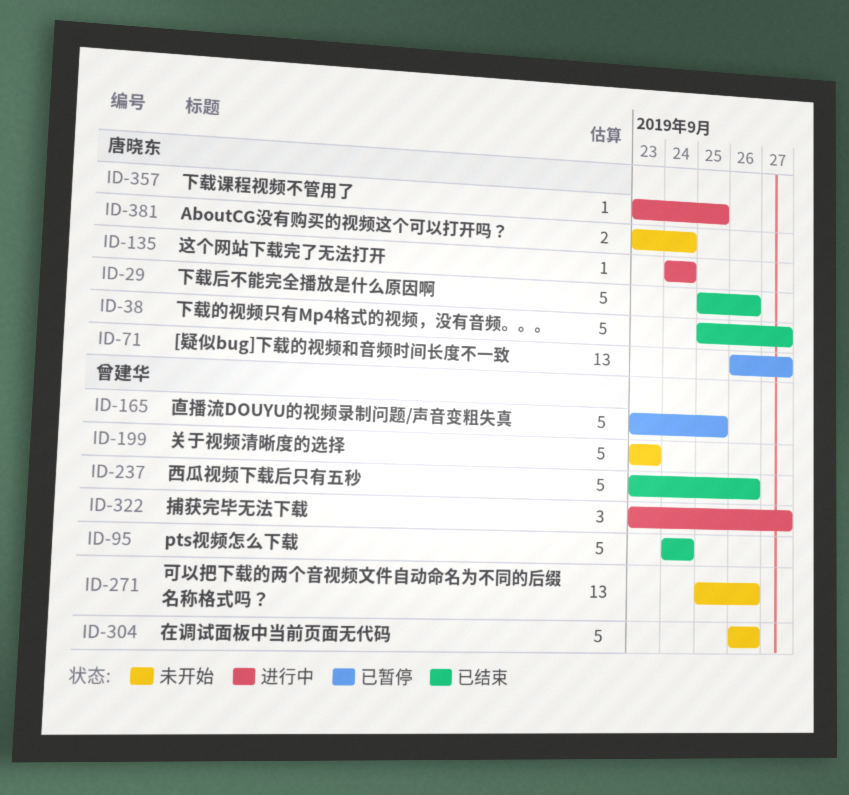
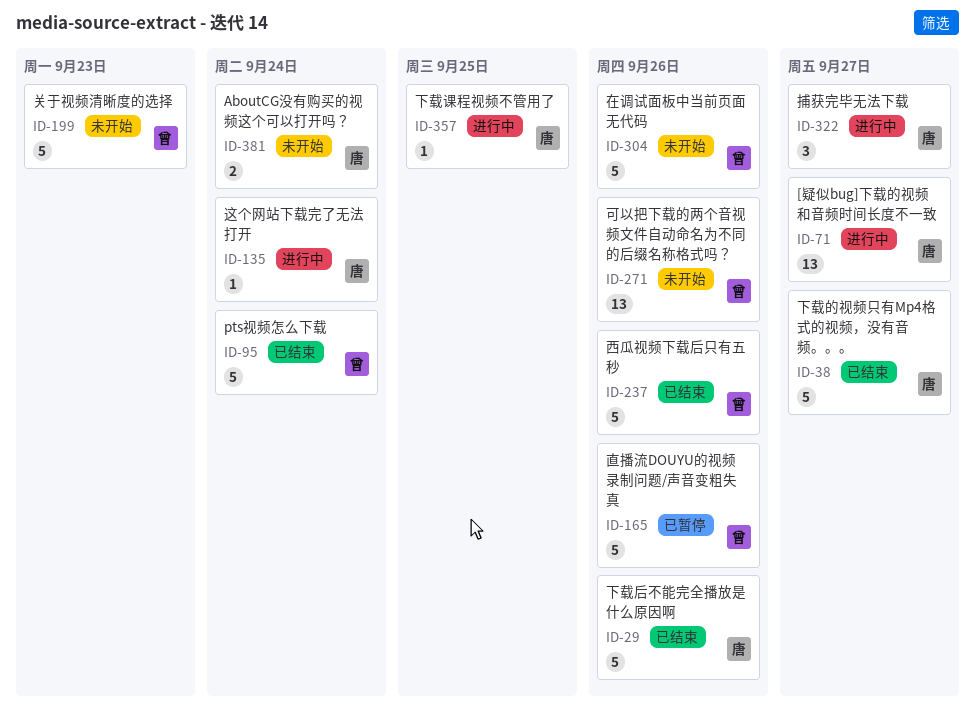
ID-71, status: 已暂停 -> 进行中
ID-165, due: Sep 25 -> Sep 26
ID-322, owner: 曾建华 -> 唐晓东

